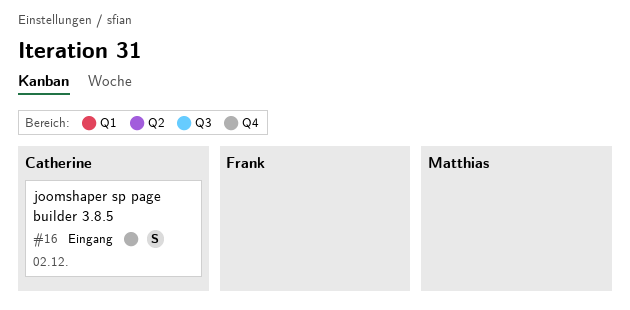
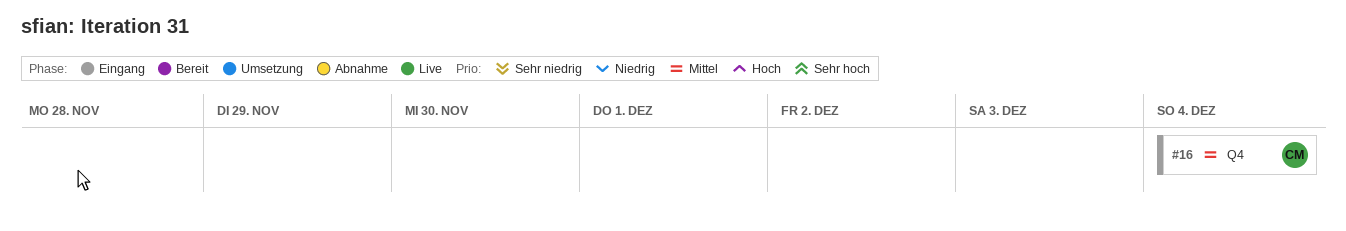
#16, due: Dec 2 -> Dec 4

